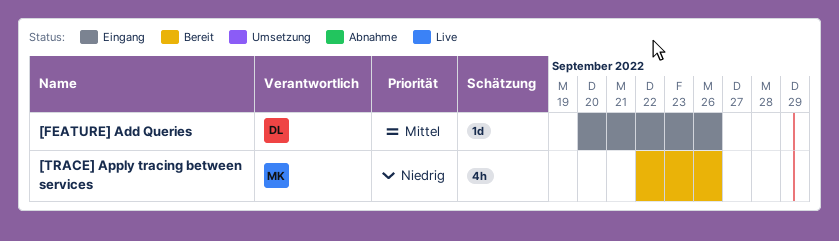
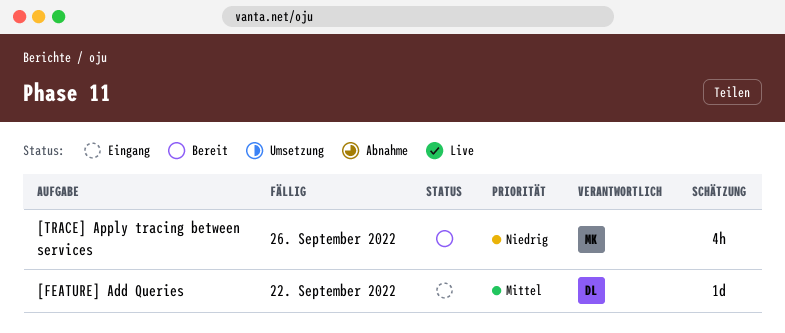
[FEATURE] Add Queries, due: Sep 26 -> Sep 22

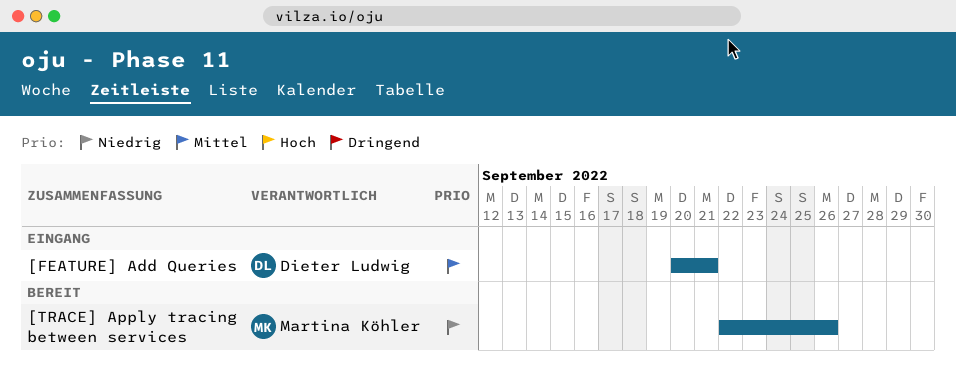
[FEATURE] Add Queries, due: Sep 22 -> Sep 21

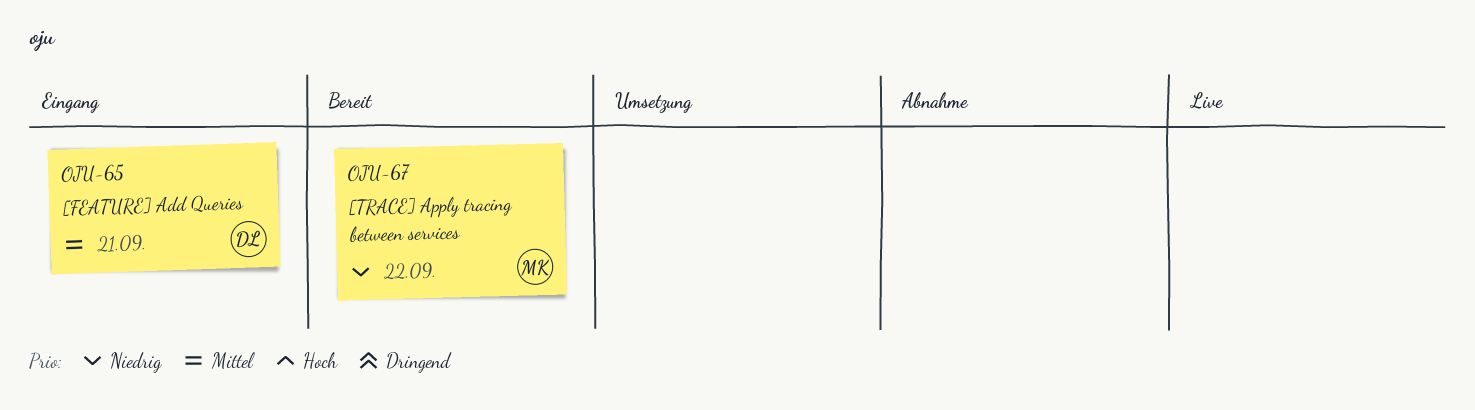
[TRACE] Apply tracing between services, due: Sep 26 -> Sep 22

